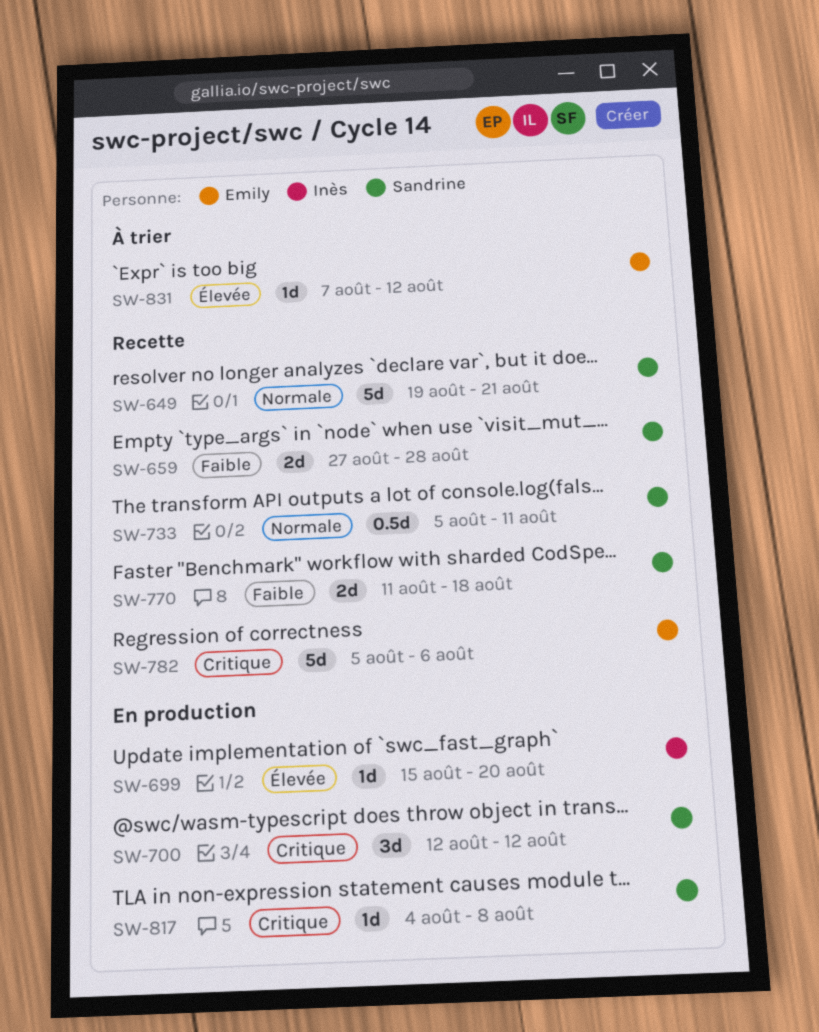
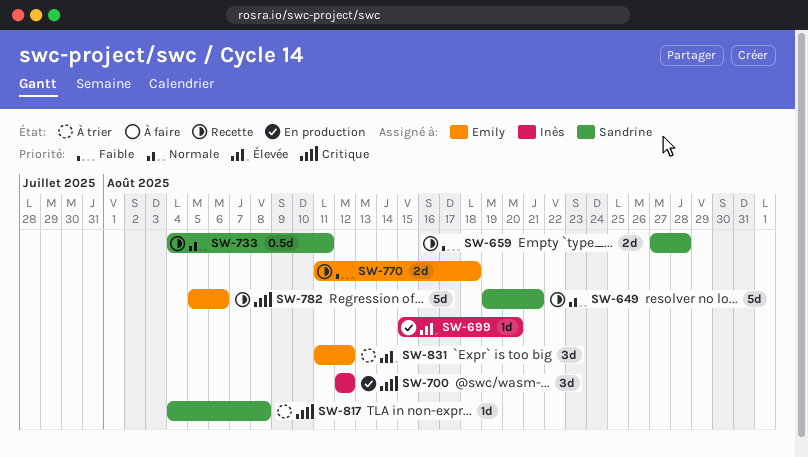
SW-700, owner: Sandrine -> Inès
SW-733, start: Aug 5 -> Aug 4
SW-770, owner: Sandrine -> Emily
SW-817, status: En production -> À trier
SW-831, estimate: 1d -> 3d
SW-831, start: Aug 7 -> Aug 11

